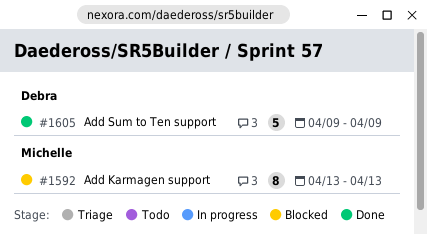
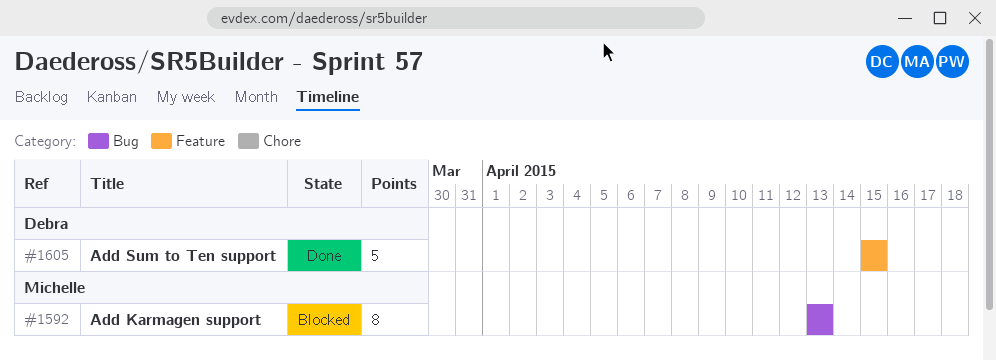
#1605, start: Apr 9 -> Apr 15
#1605, due: Apr 9 -> Apr 15

